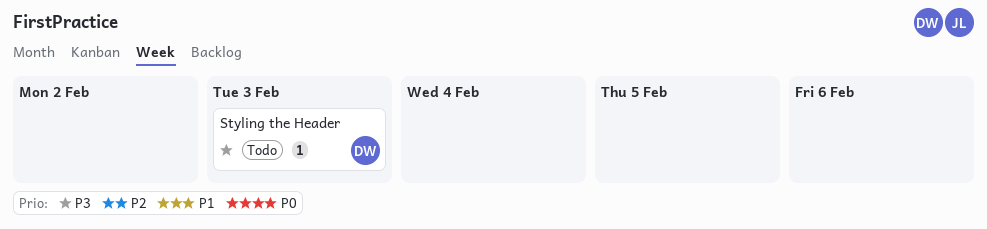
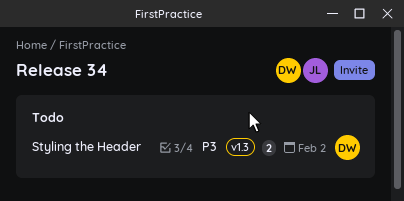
Styling the Header, estimate: 1 -> 2
Styling the Header, due: Feb 3 -> Feb 2

